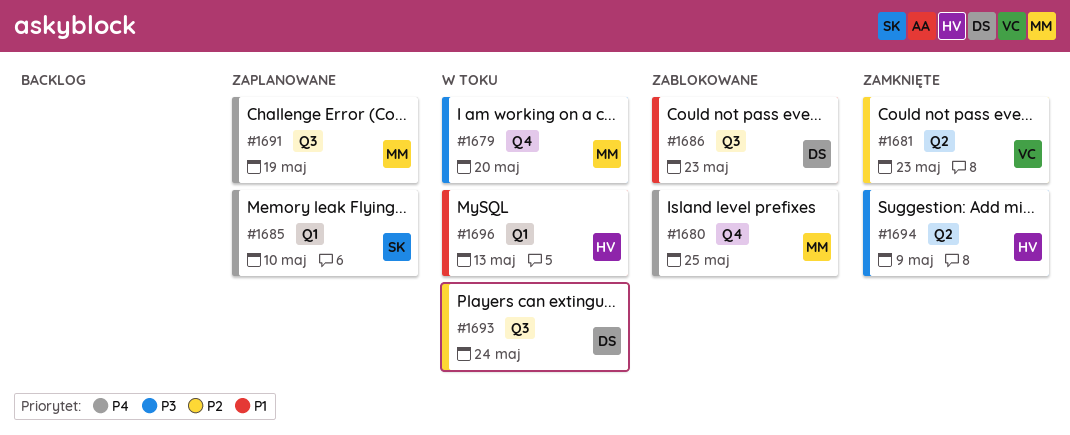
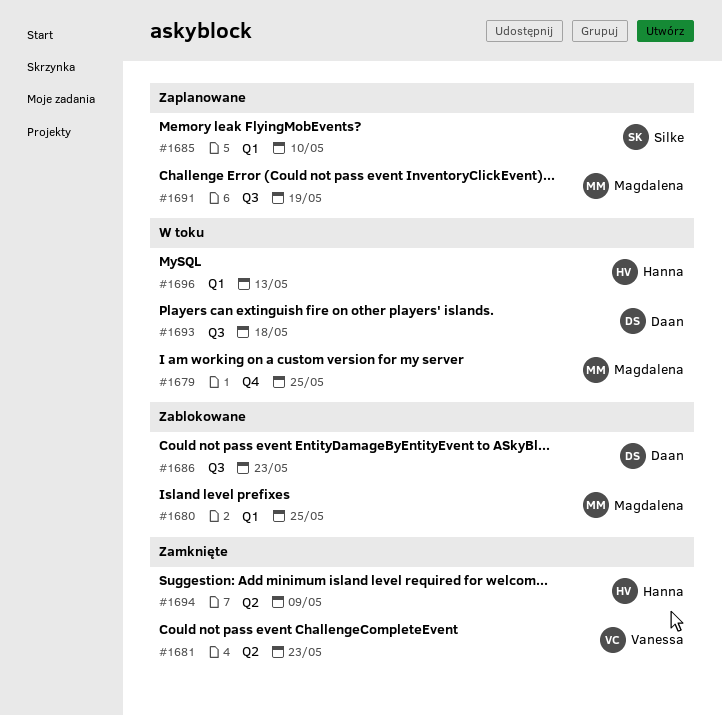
#1679, due: May 20 -> May 25
#1680, label: Q4 -> Q1
#1693, due: May 24 -> May 18

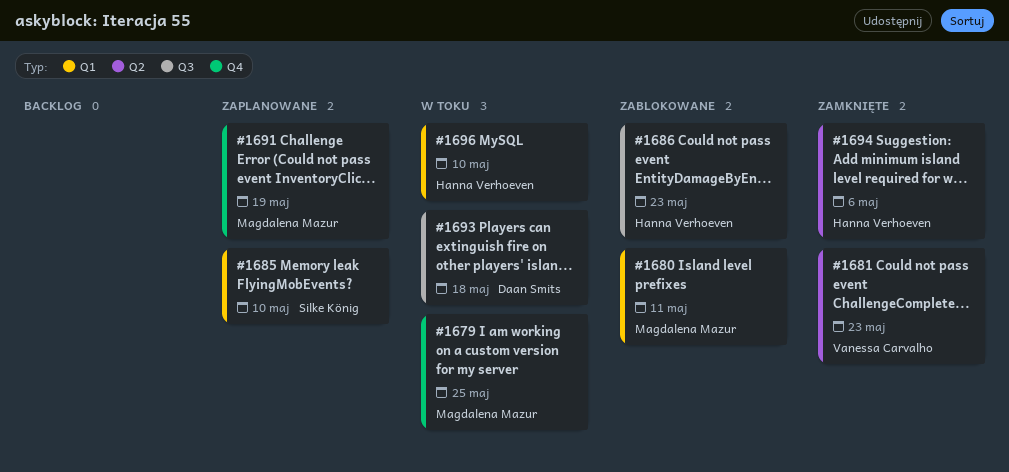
#1680, due: May 25 -> May 11
#1686, owner: Daan Smits -> Hanna Verhoeven
#1691, label: Q3 -> Q4
#1694, due: May 9 -> May 6
#1696, due: May 13 -> May 10

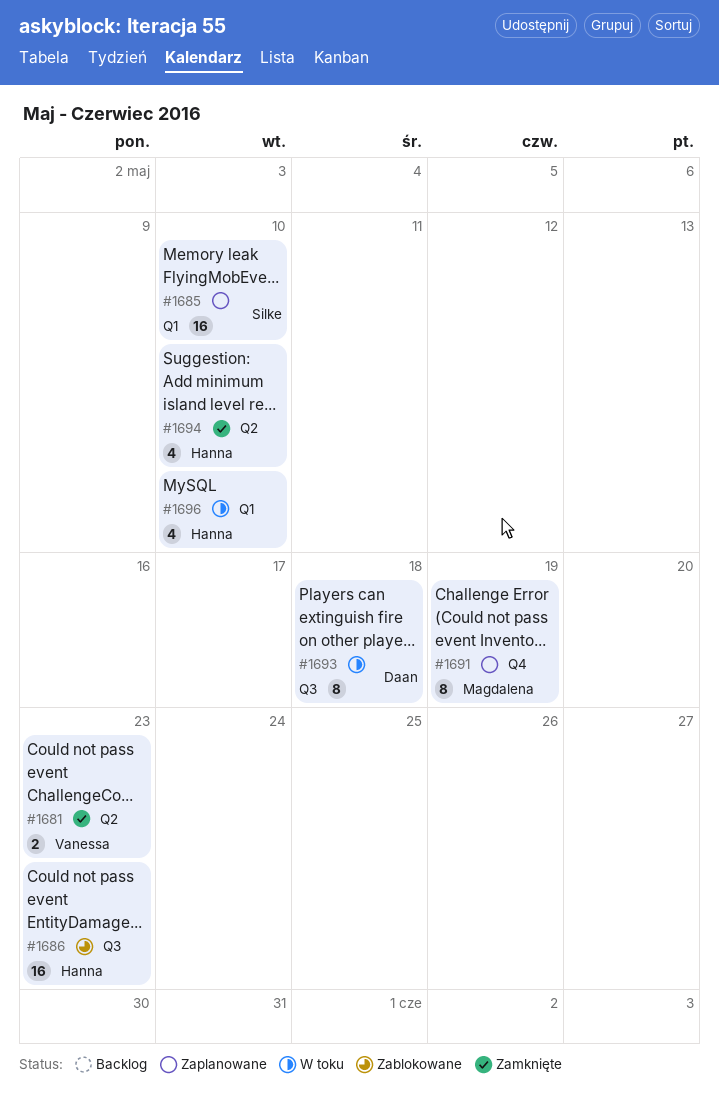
#1679: present -> none
#1680: present -> none
#1694, due: May 6 -> May 10

